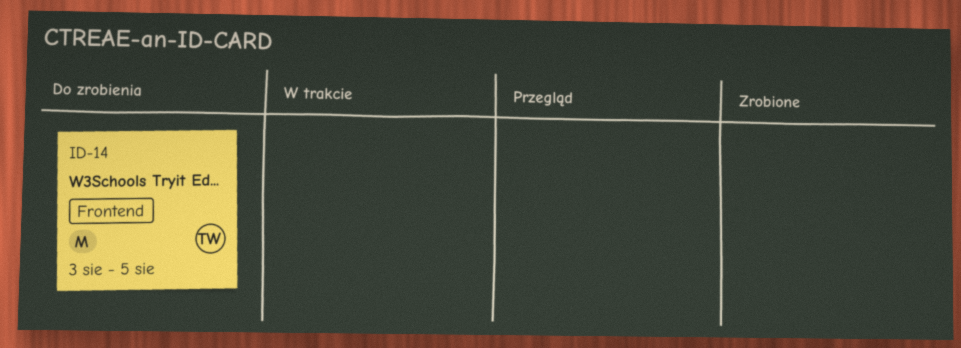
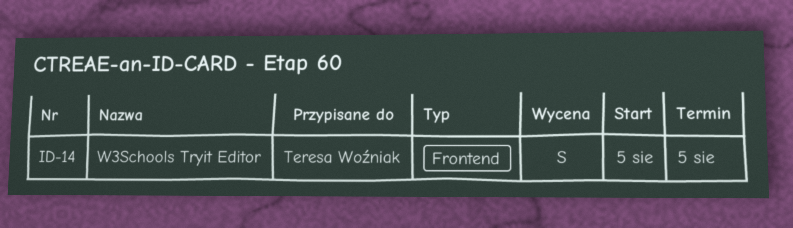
ID-14, estimate: M -> S
ID-14, start: Aug 3 -> Aug 5

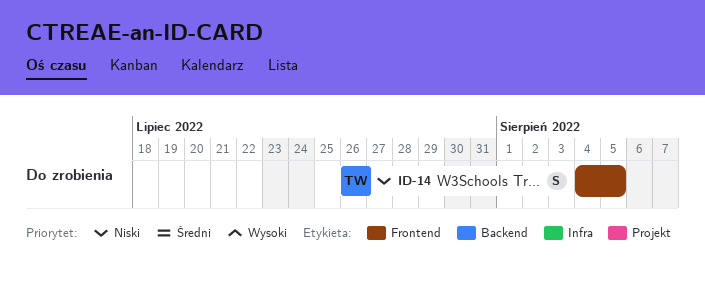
ID-14, start: Aug 5 -> Aug 4

